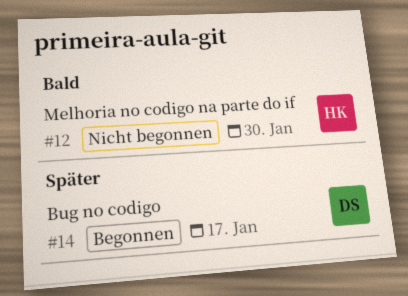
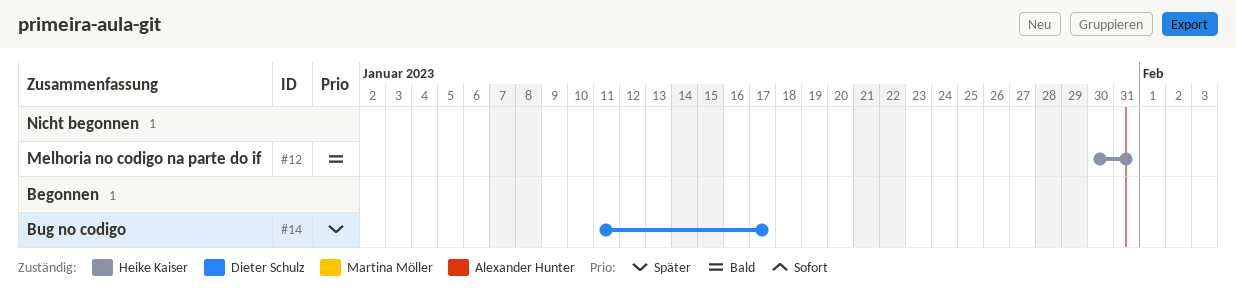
#12, due: Jan 30 -> Jan 31

